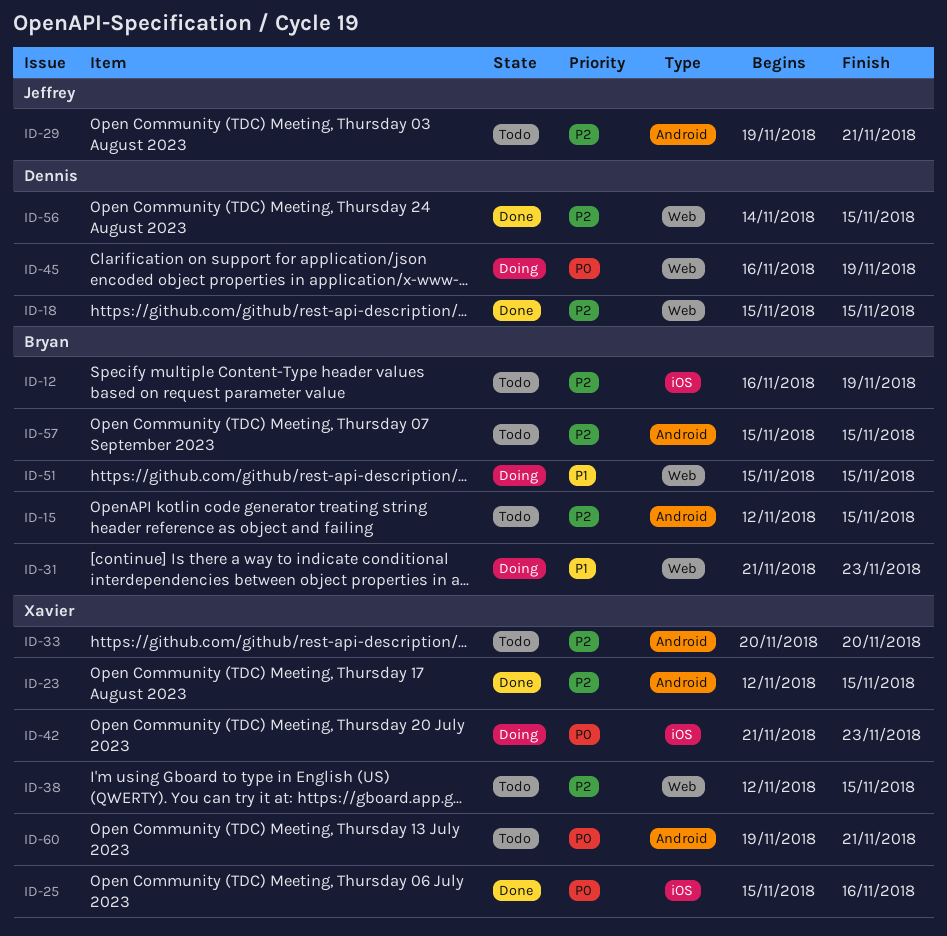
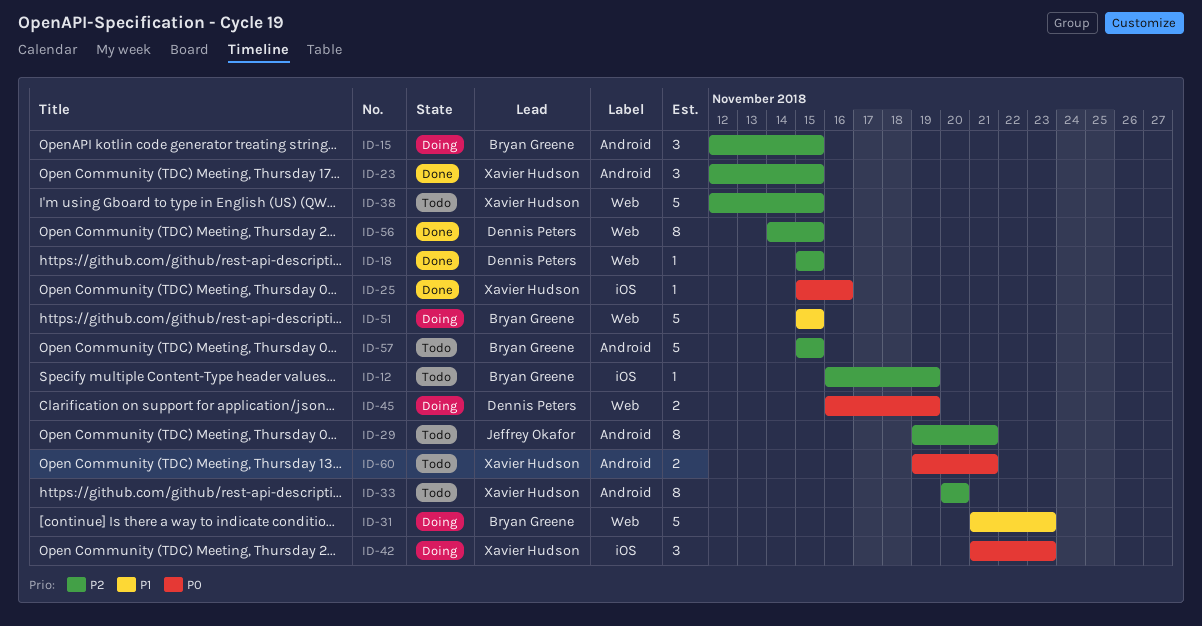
ID-15, status: Todo -> Doing

